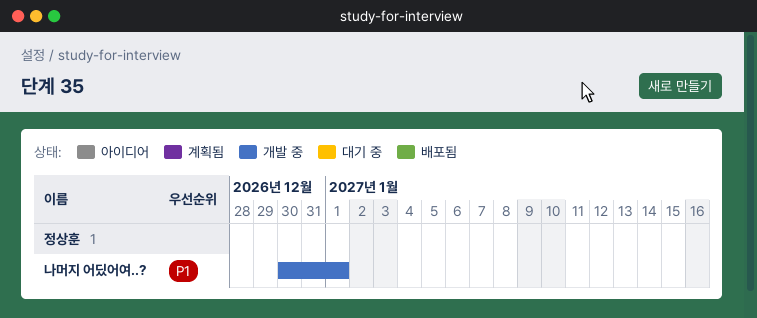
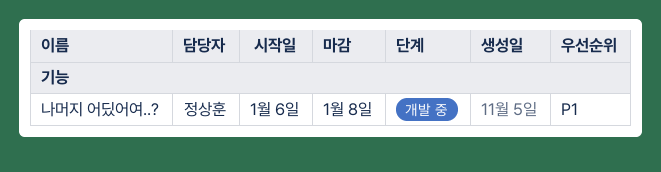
나머지 어딨어여..?, start: Dec 30 -> Jan 6
나머지 어딨어여..?, due: Jan 1 -> Jan 8

